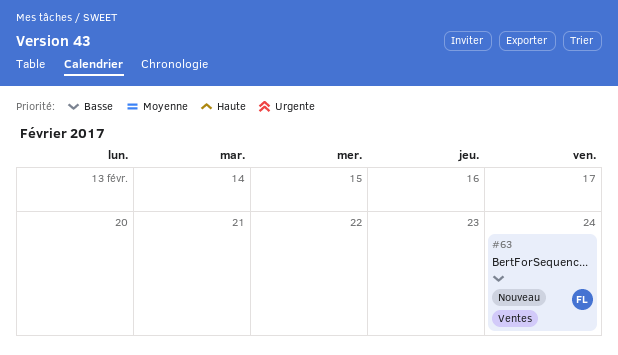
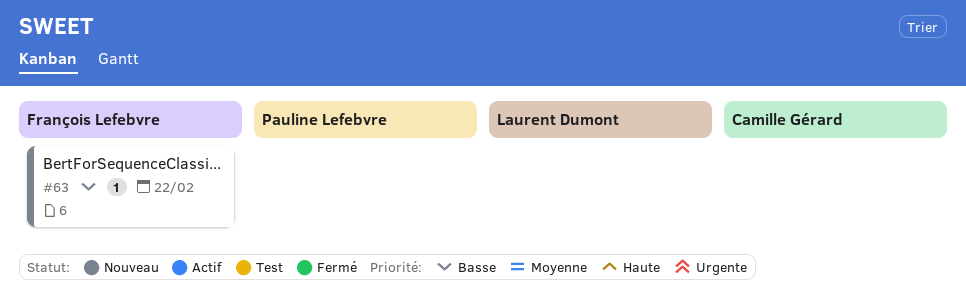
#63, due: Feb 24 -> Feb 22

